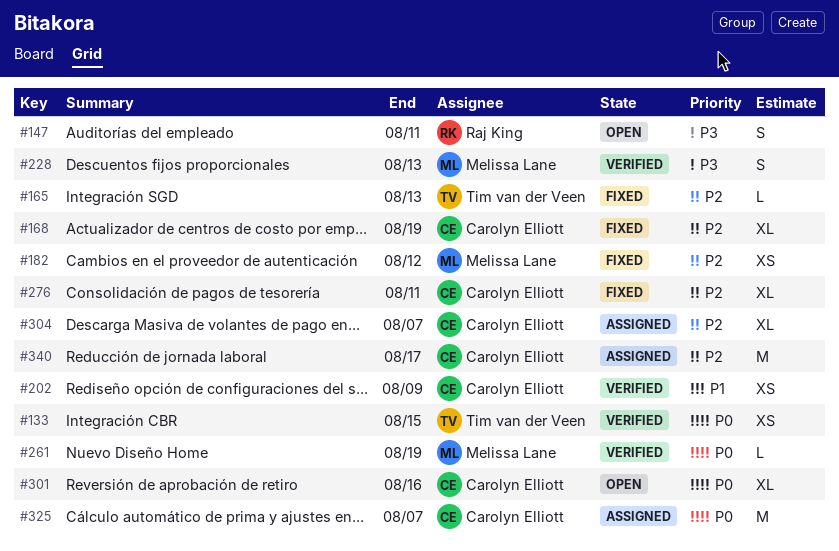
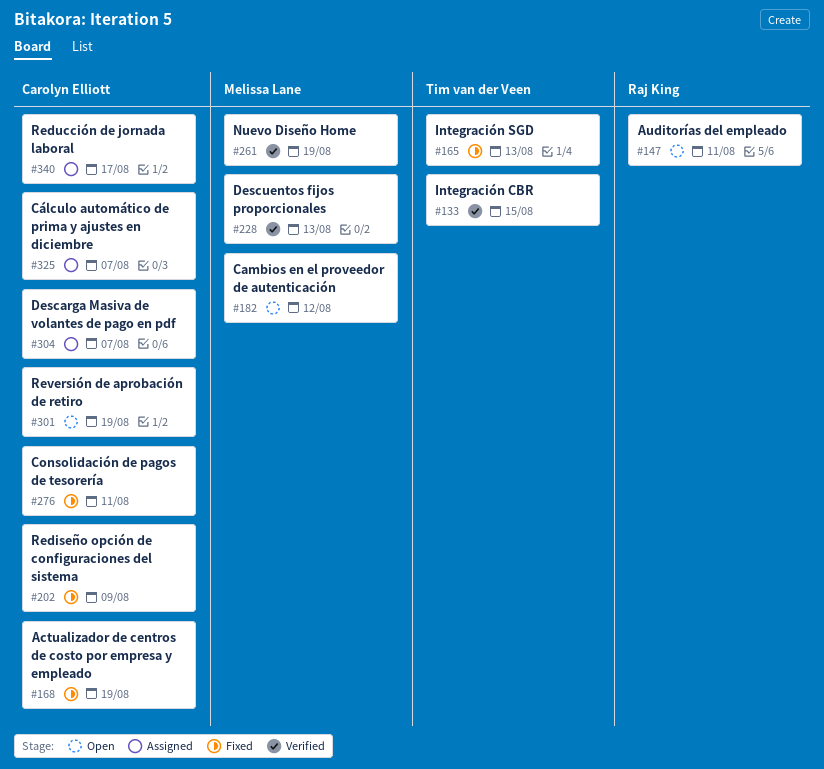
#182, status: Fixed -> Open
#202, status: Verified -> Fixed
#301, due: Aug 16 -> Aug 19

